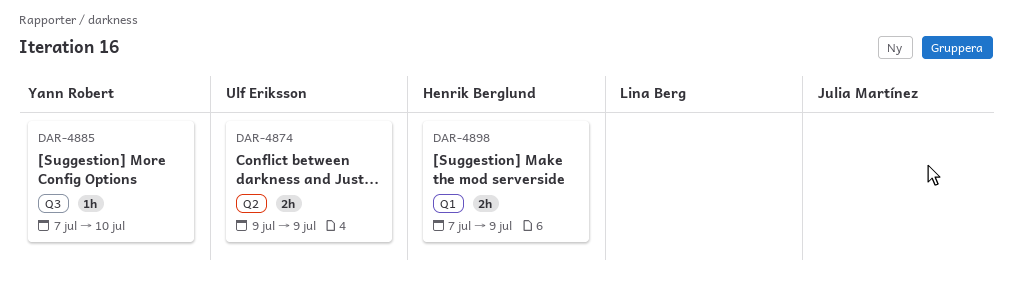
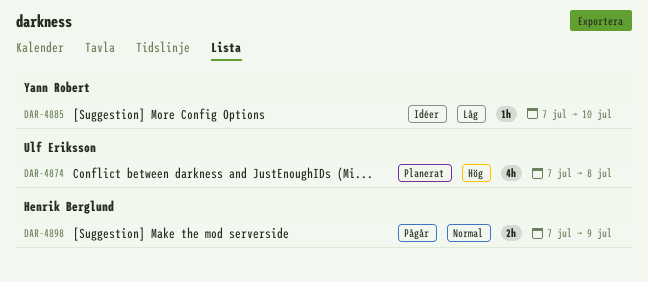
DAR-4874, estimate: 2h -> 4h
DAR-4874, start: Jul 9 -> Jul 7
DAR-4874, due: Jul 9 -> Jul 8

